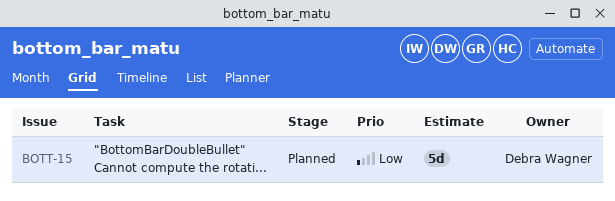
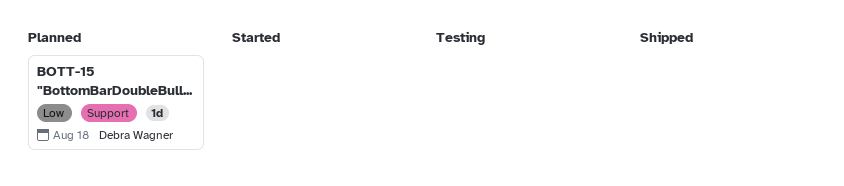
BOTT-15, estimate: 5d -> 1d

